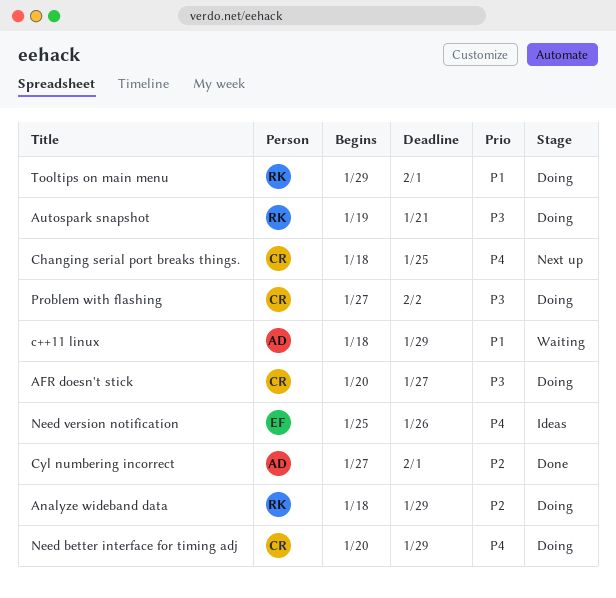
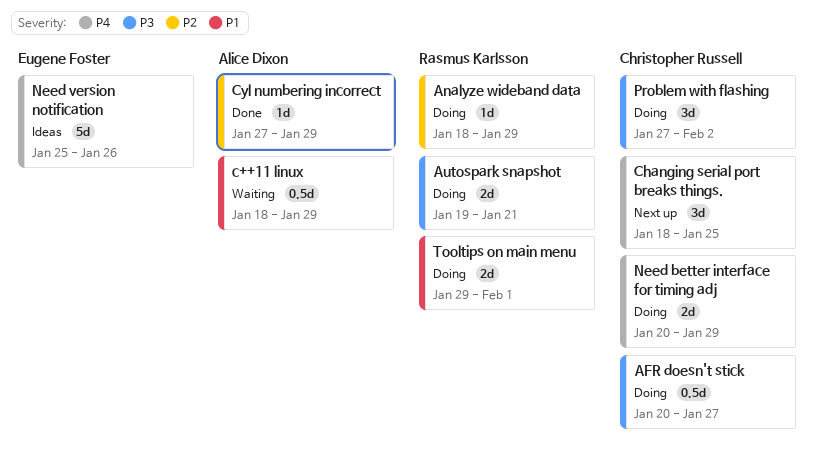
Cyl numbering incorrect, due: Feb 1 -> Jan 29

